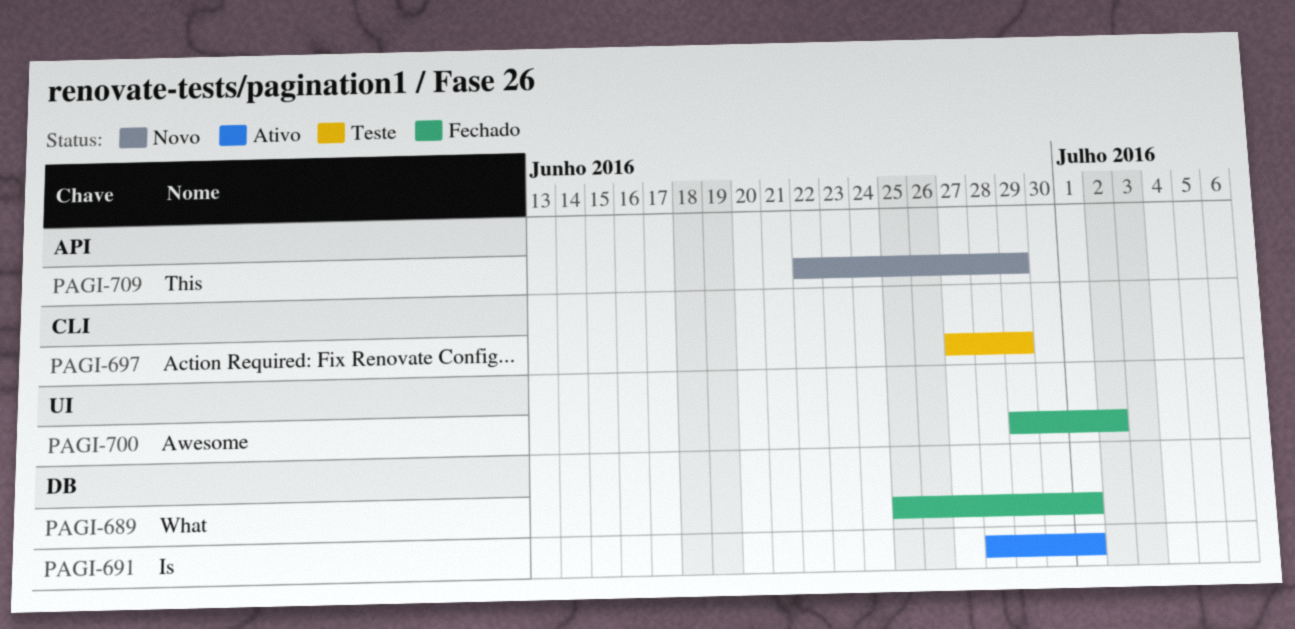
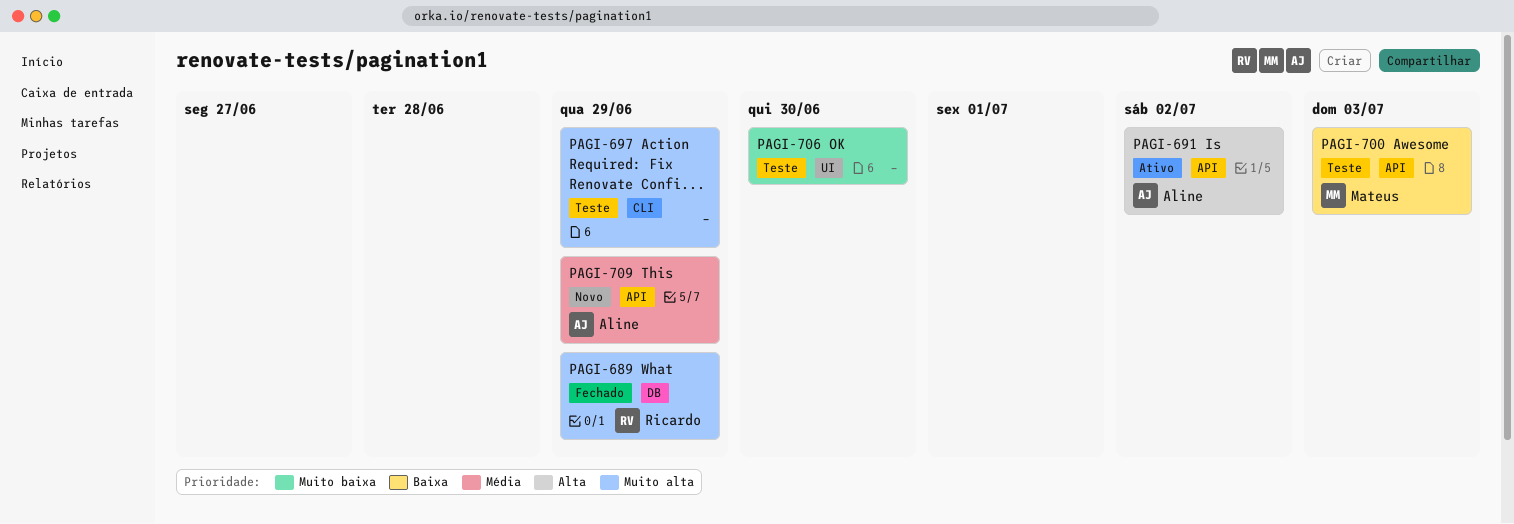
PAGI-689, due: Jul 1 -> Jun 29
PAGI-691, label: DB -> API
PAGI-691, due: Jul 1 -> Jul 2
PAGI-700, status: Fechado -> Teste
PAGI-700, label: UI -> API
PAGI-700, due: Jul 2 -> Jul 3
PAGI-706: none -> present

